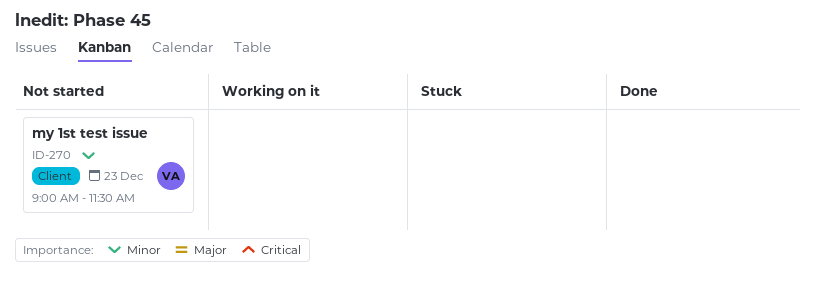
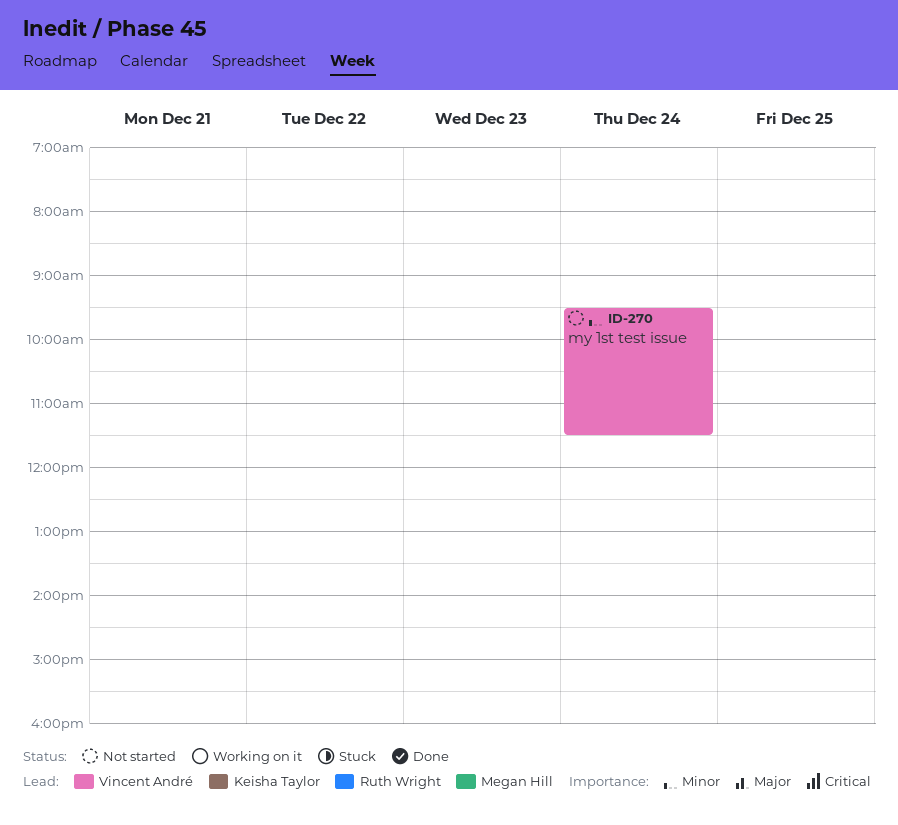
ID-270, day: Dec 23 -> Dec 24
ID-270, begins: 09:00 -> 09:30

